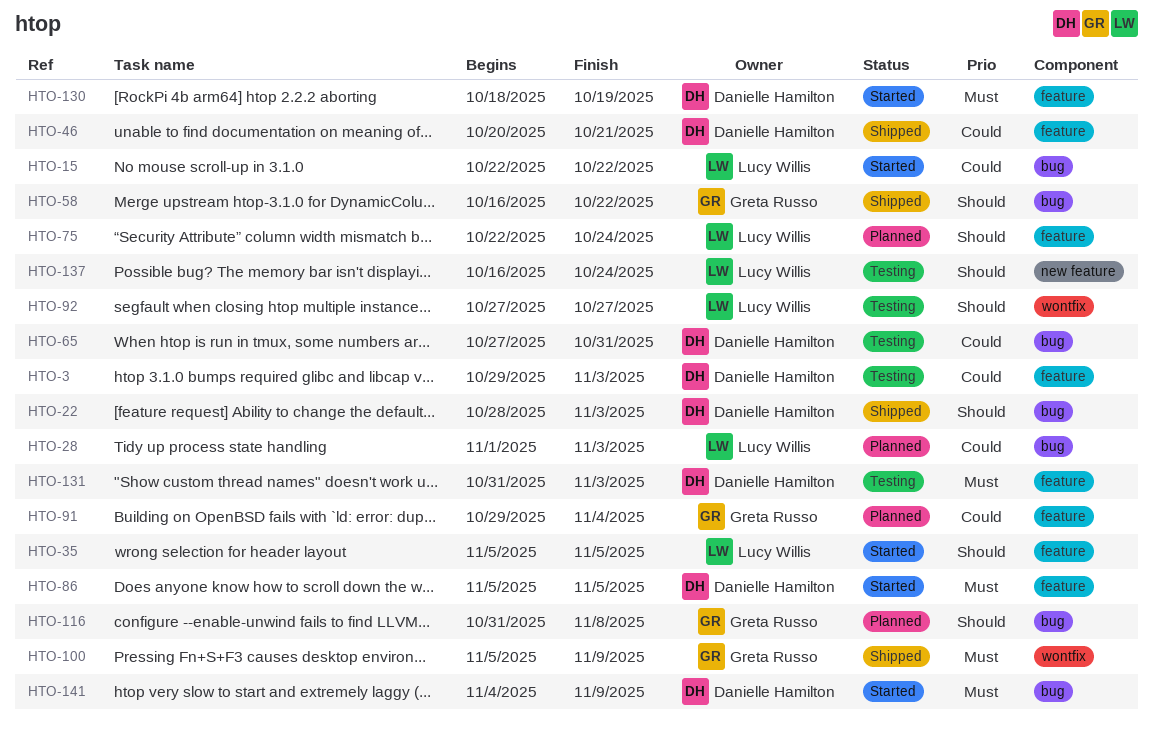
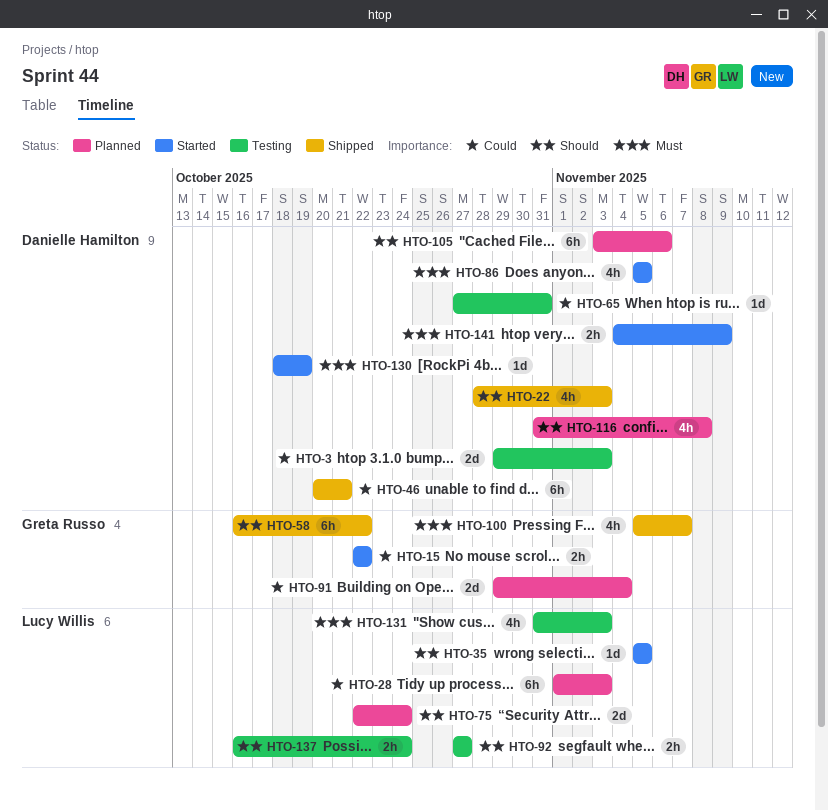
HTO-15, owner: Lucy Willis -> Greta Russo
HTO-100, due: Nov 9 -> Nov 7
HTO-105: none -> present
HTO-116, owner: Greta Russo -> Danielle Hamilton
HTO-131, owner: Danielle Hamilton -> Lucy Willis

